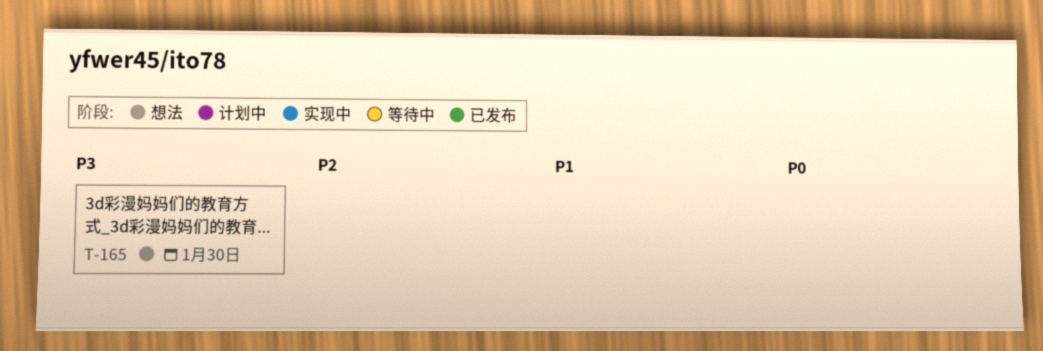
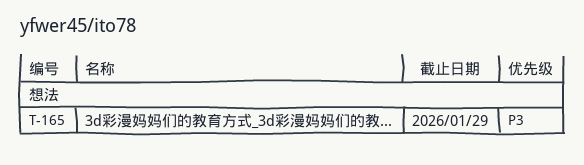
T-165, due: Jan 30 -> Jan 29

